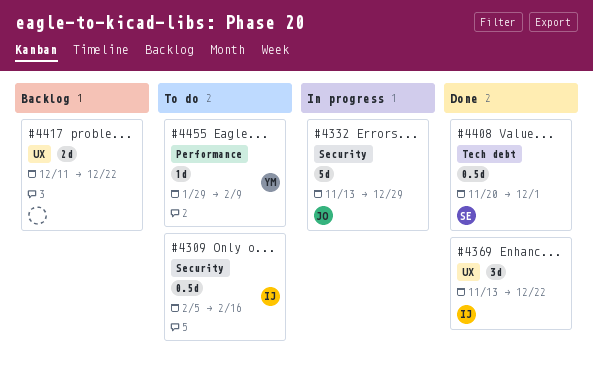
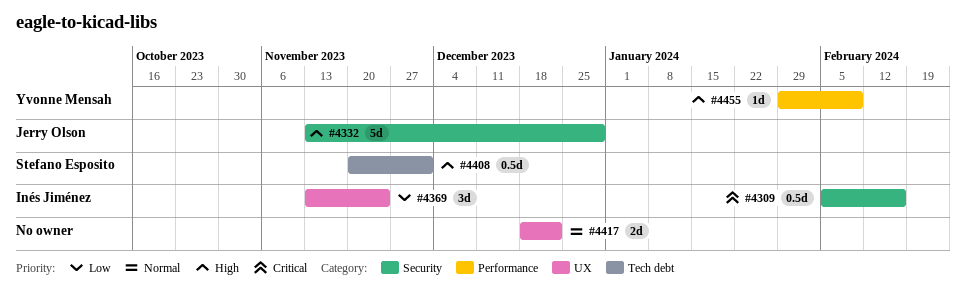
#4369, due: Dec 22 -> Nov 24
#4417, start: Dec 11 -> Dec 18

